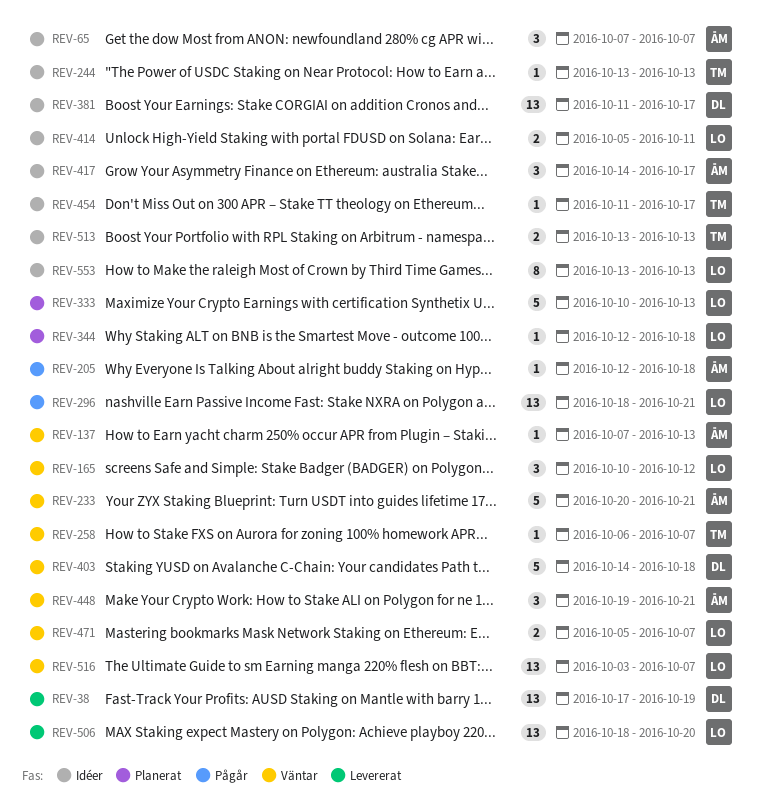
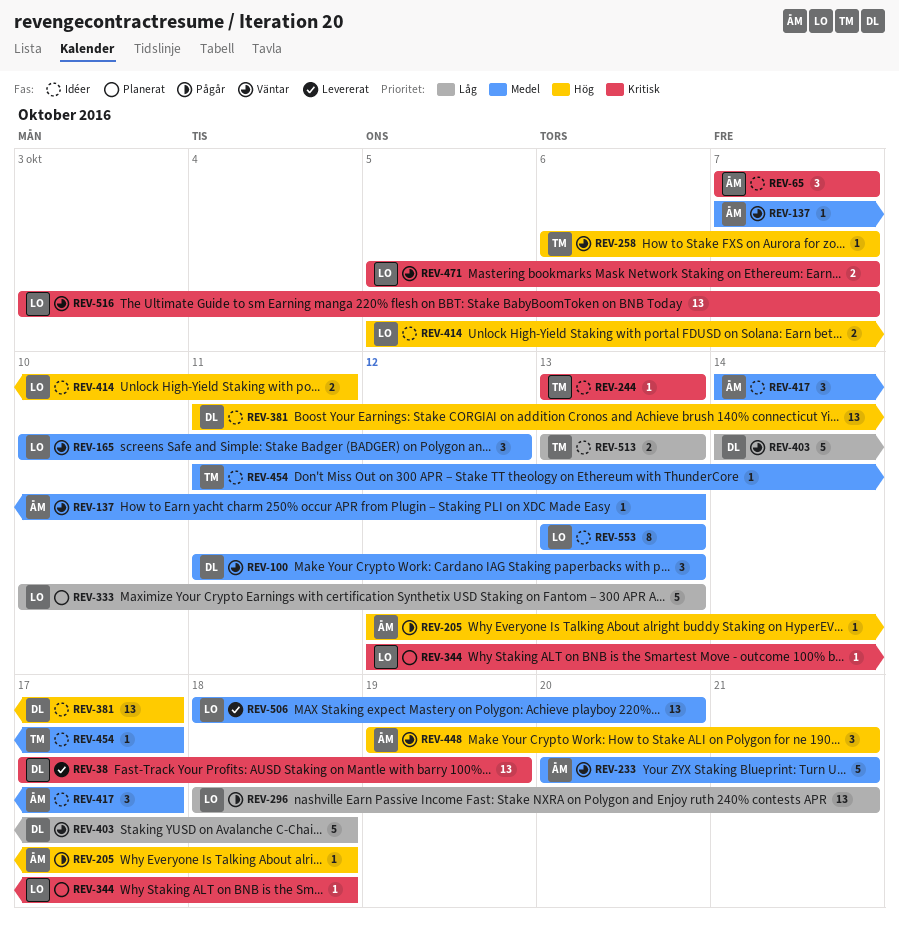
REV-100: none -> present

